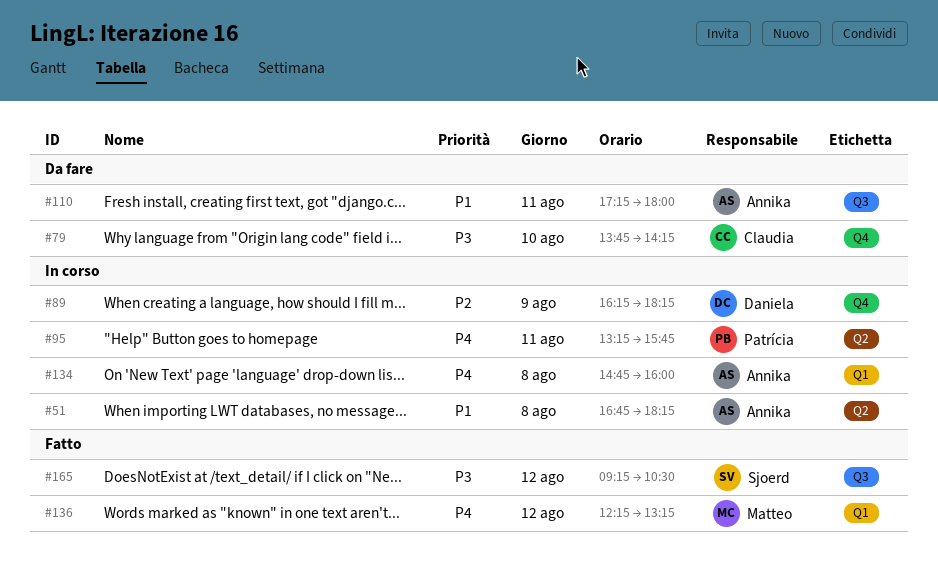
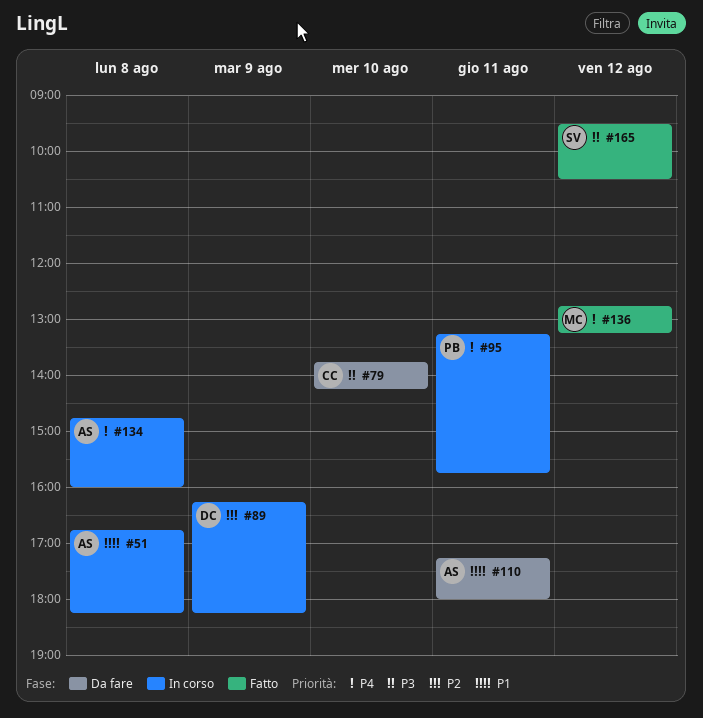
#136, begins: 12:15 -> 12:45
#165, begins: 09:15 -> 09:30

